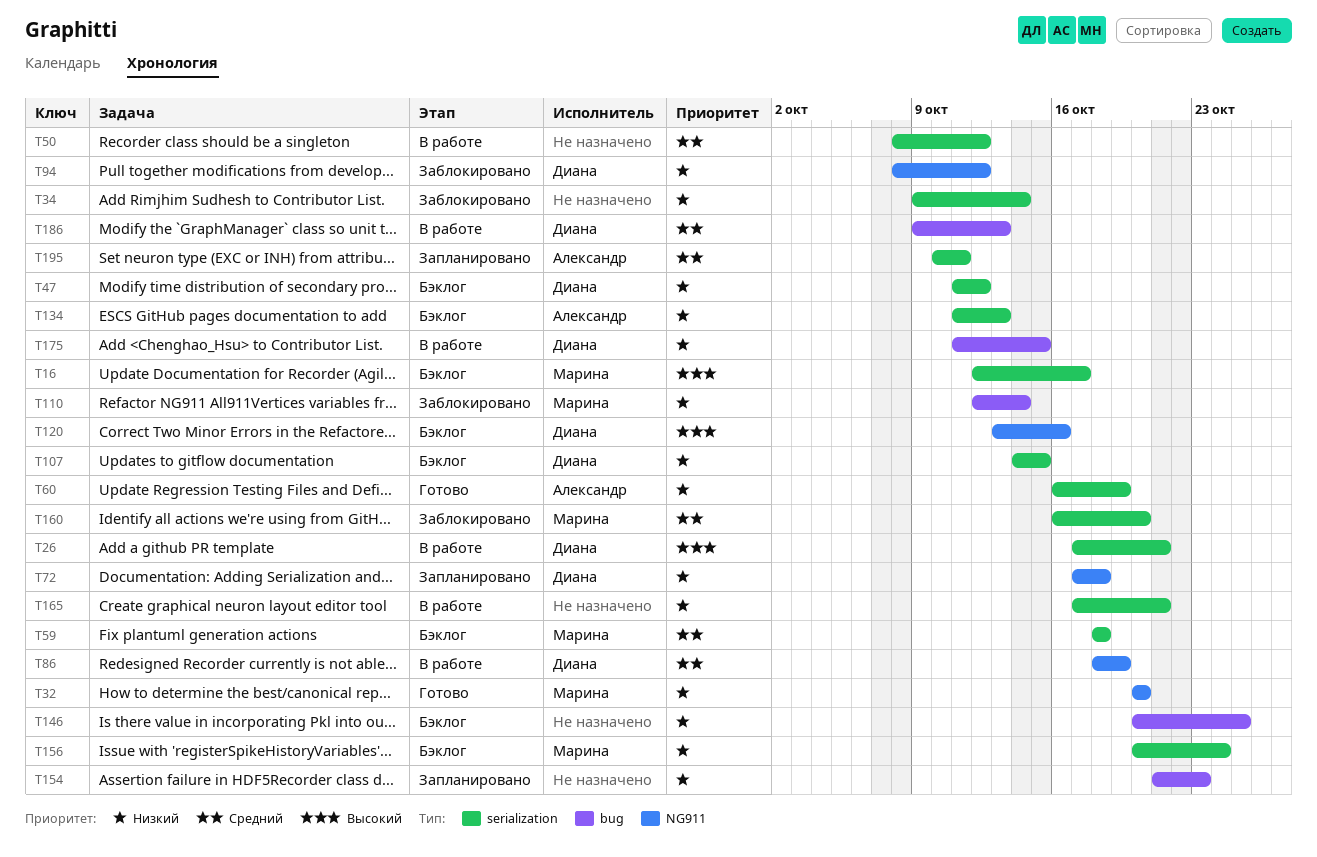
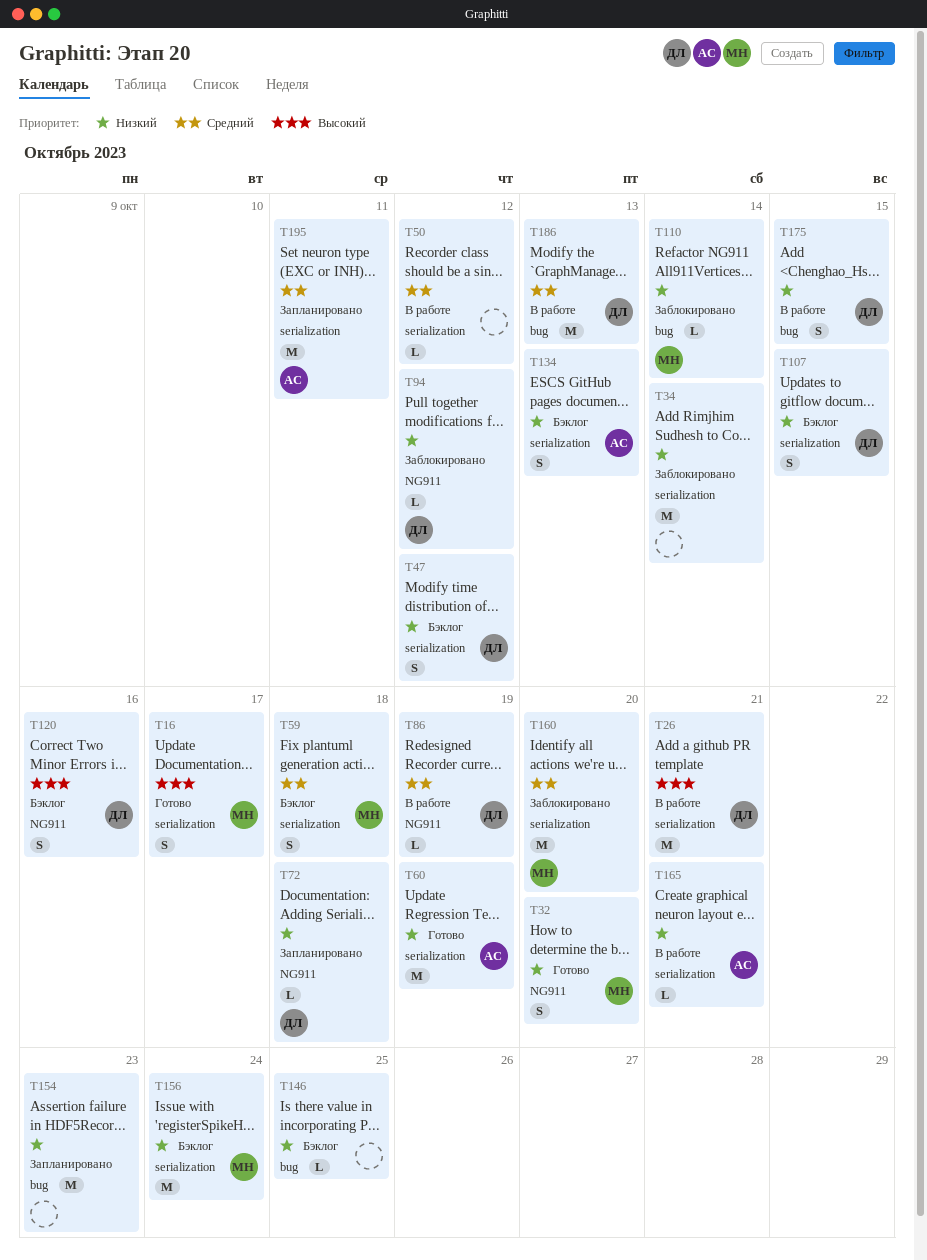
T16, status: Бэклог -> Готово
T165, owner: none -> Александр

